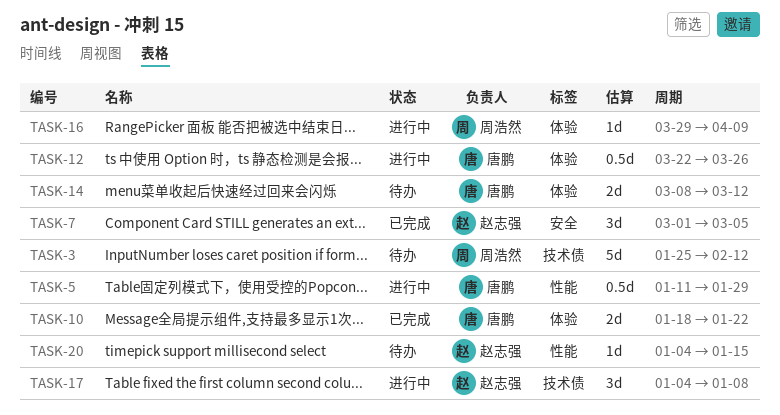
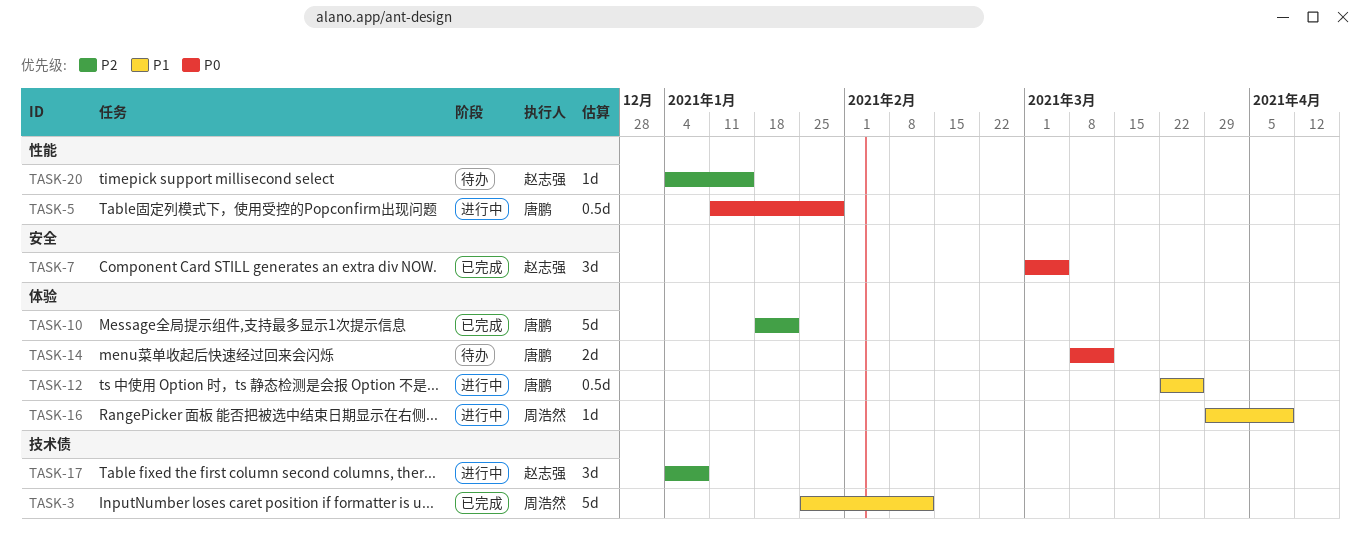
TASK-3, status: 待办 -> 已完成
TASK-10, estimate: 2d -> 5d

